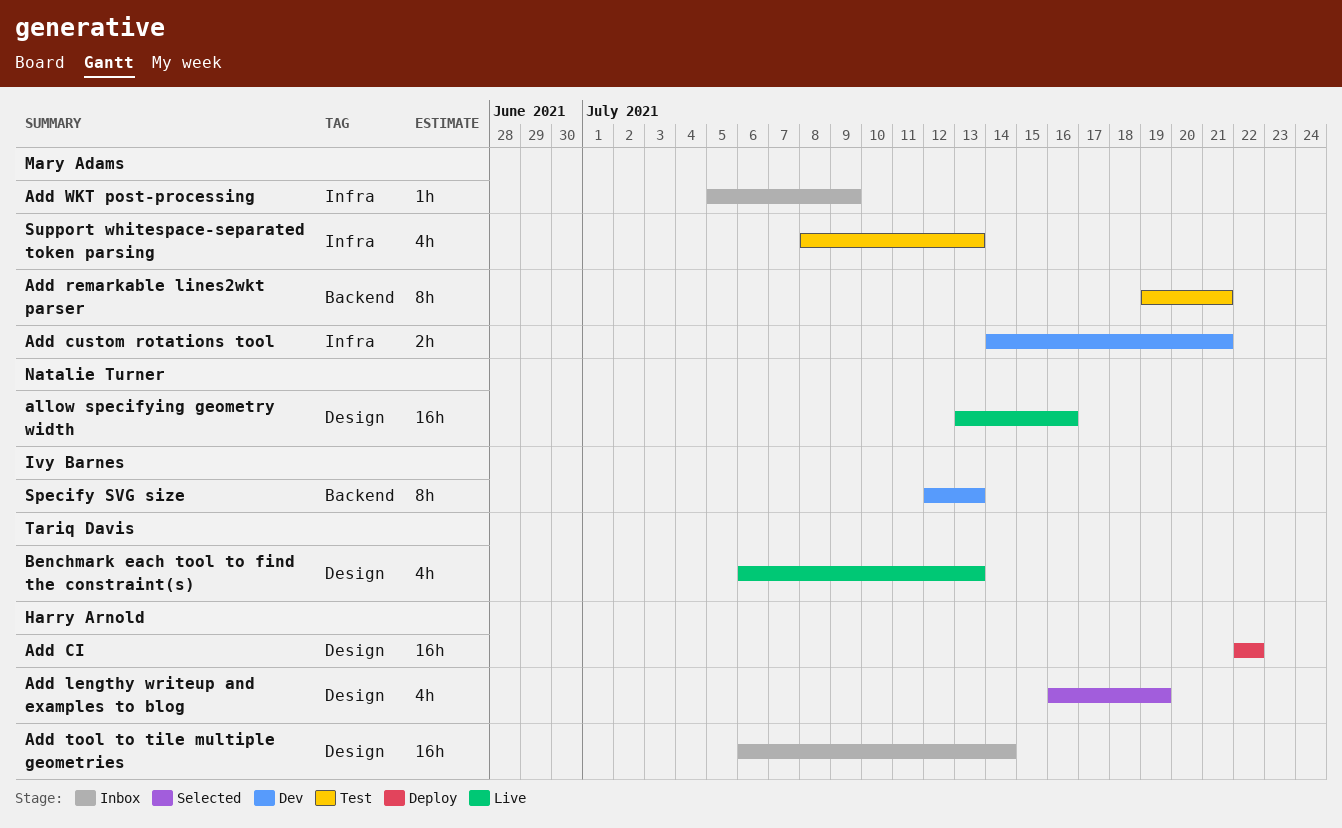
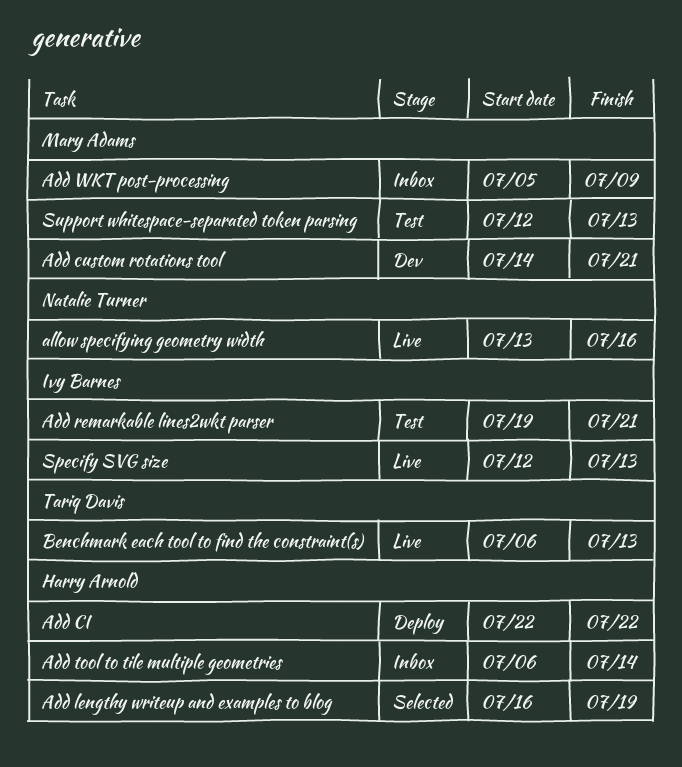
Add remarkable lines2wkt parser, owner: Mary Adams -> Ivy Barnes
Specify SVG size, status: Dev -> Live
Support whitespace-separated token parsing, start: Jul 8 -> Jul 12

